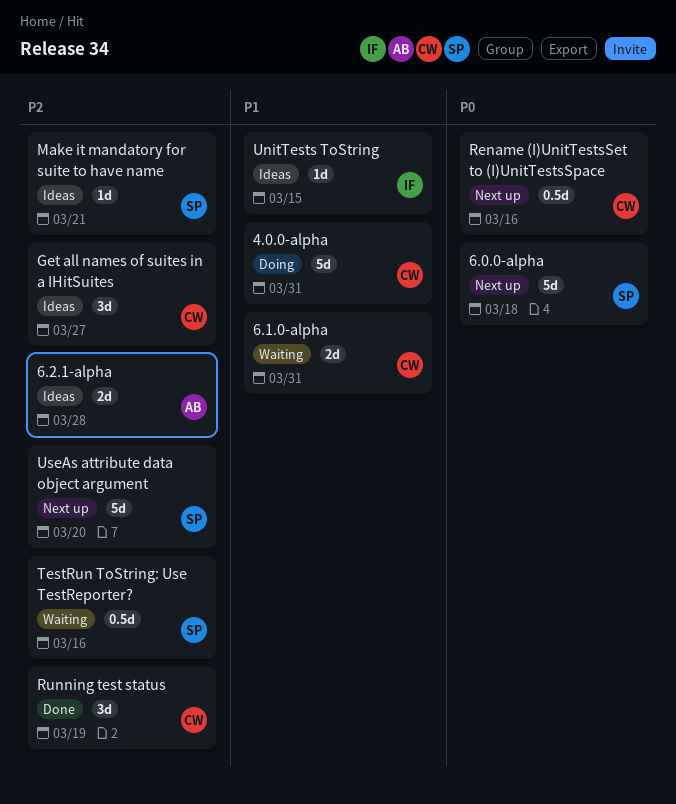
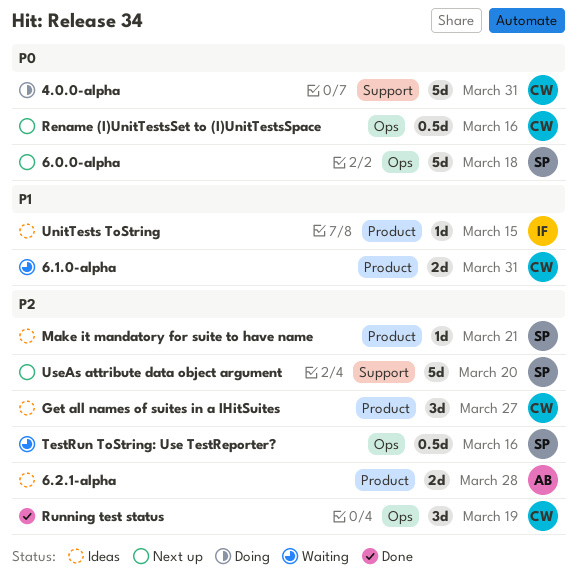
4.0.0-alpha, priority: P1 -> P0

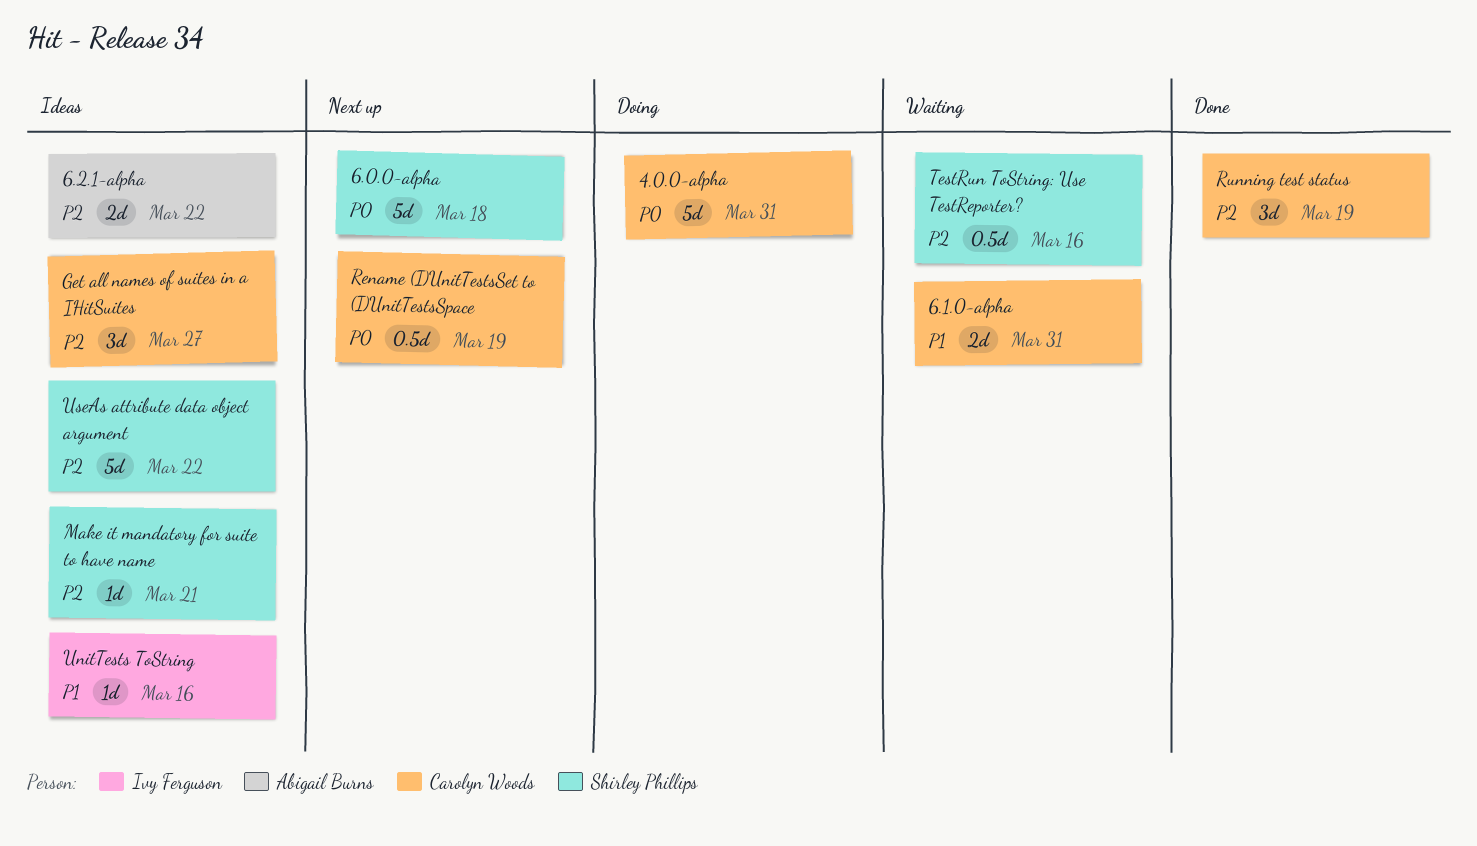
6.2.1-alpha, due: Mar 28 -> Mar 22
Rename (I)UnitTestsSet to (I)UnitTestsSpace, due: Mar 16 -> Mar 19
UnitTests ToString, due: Mar 15 -> Mar 16
UseAs attribute data object argument, status: Next up -> Ideas
UseAs attribute data object argument, due: Mar 20 -> Mar 22

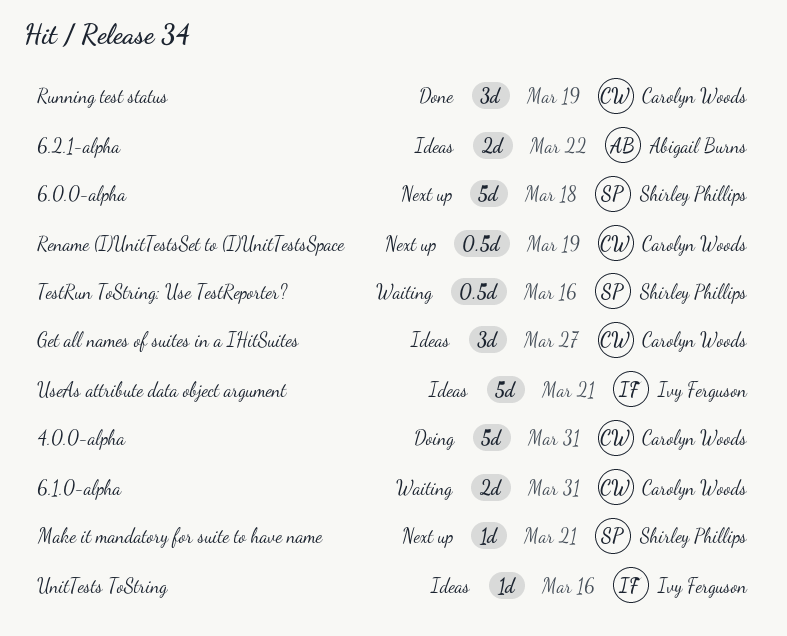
Make it mandatory for suite to have name, status: Ideas -> Next up
UseAs attribute data object argument, owner: Shirley Phillips -> Ivy Ferguson
UseAs attribute data object argument, due: Mar 22 -> Mar 21

